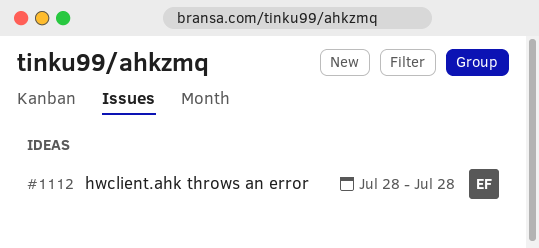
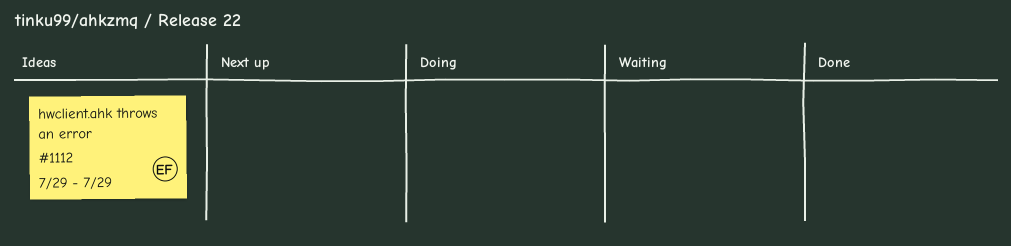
#1112, start: Jul 28 -> Jul 29
#1112, due: Jul 28 -> Jul 29

